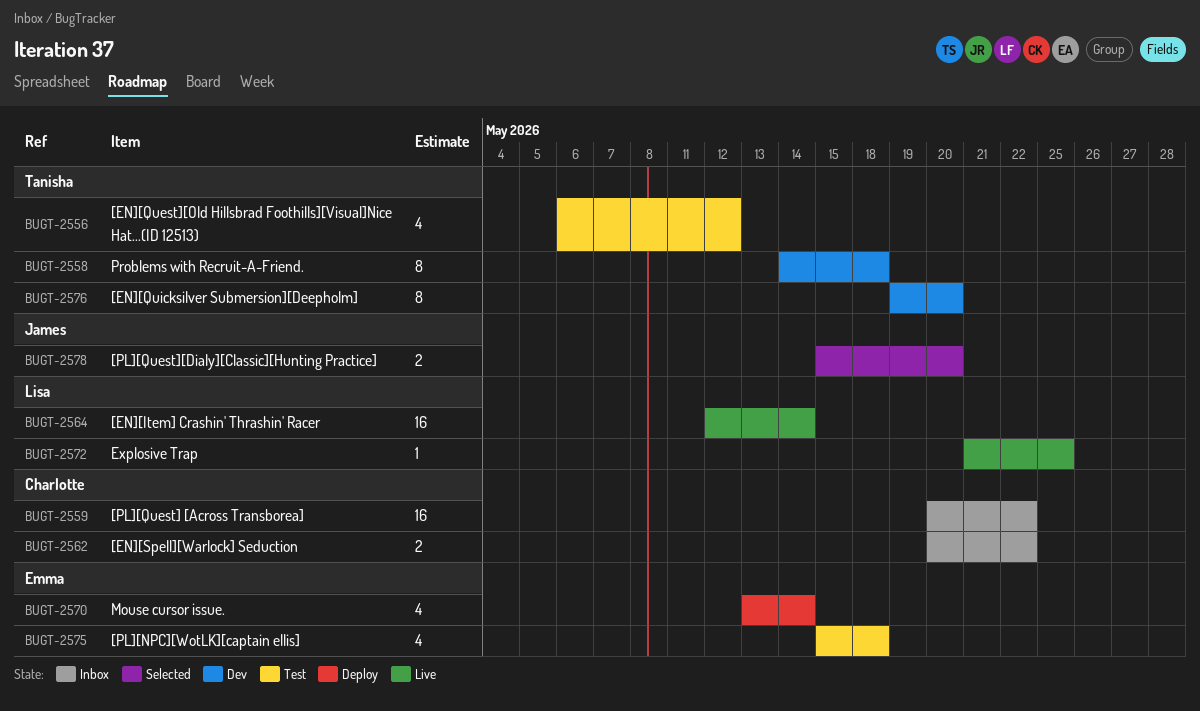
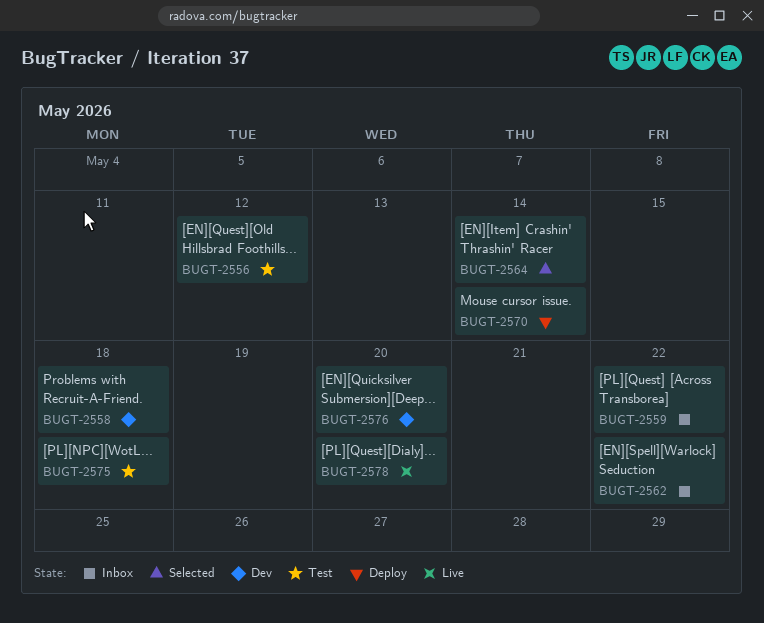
BUGT-2564, status: Live -> Selected
BUGT-2572: present -> none
BUGT-2578, status: Selected -> Live

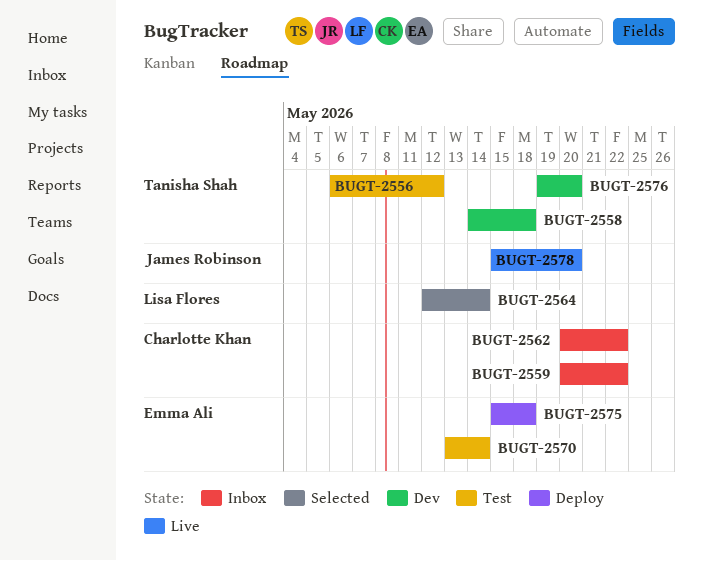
BUGT-2570, status: Deploy -> Test
BUGT-2575, status: Test -> Deploy

